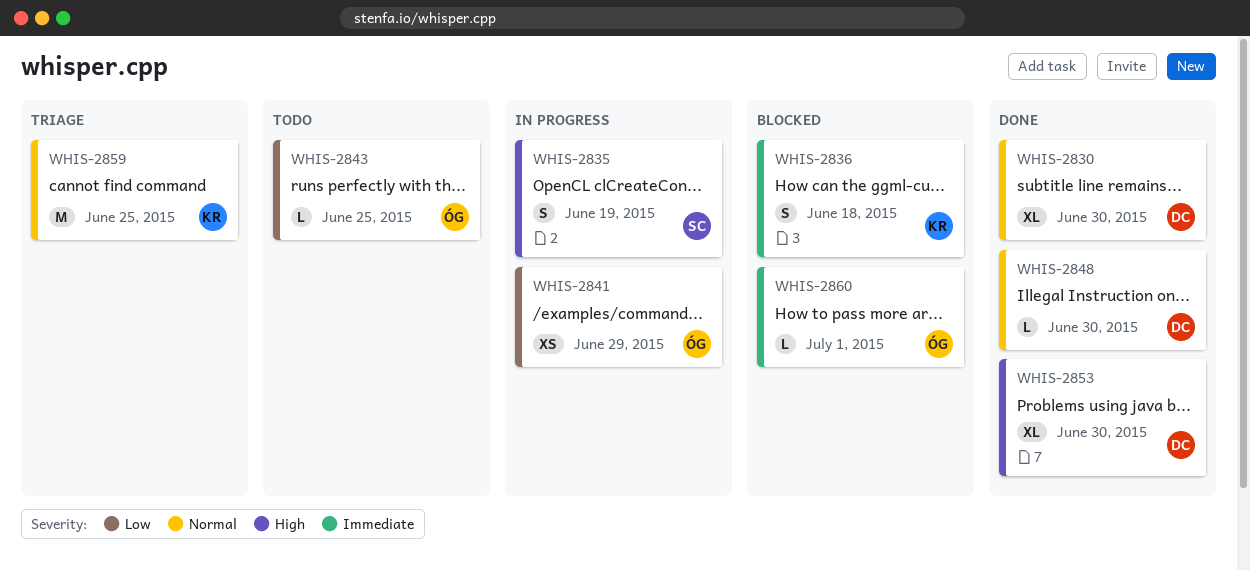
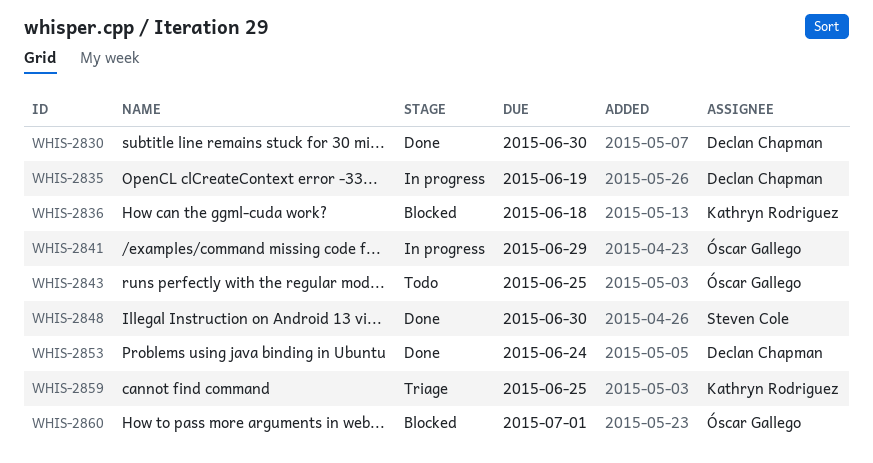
WHIS-2835, owner: Steven Cole -> Declan Chapman
WHIS-2848, owner: Declan Chapman -> Steven Cole
WHIS-2853, due: Jun 30 -> Jun 24

